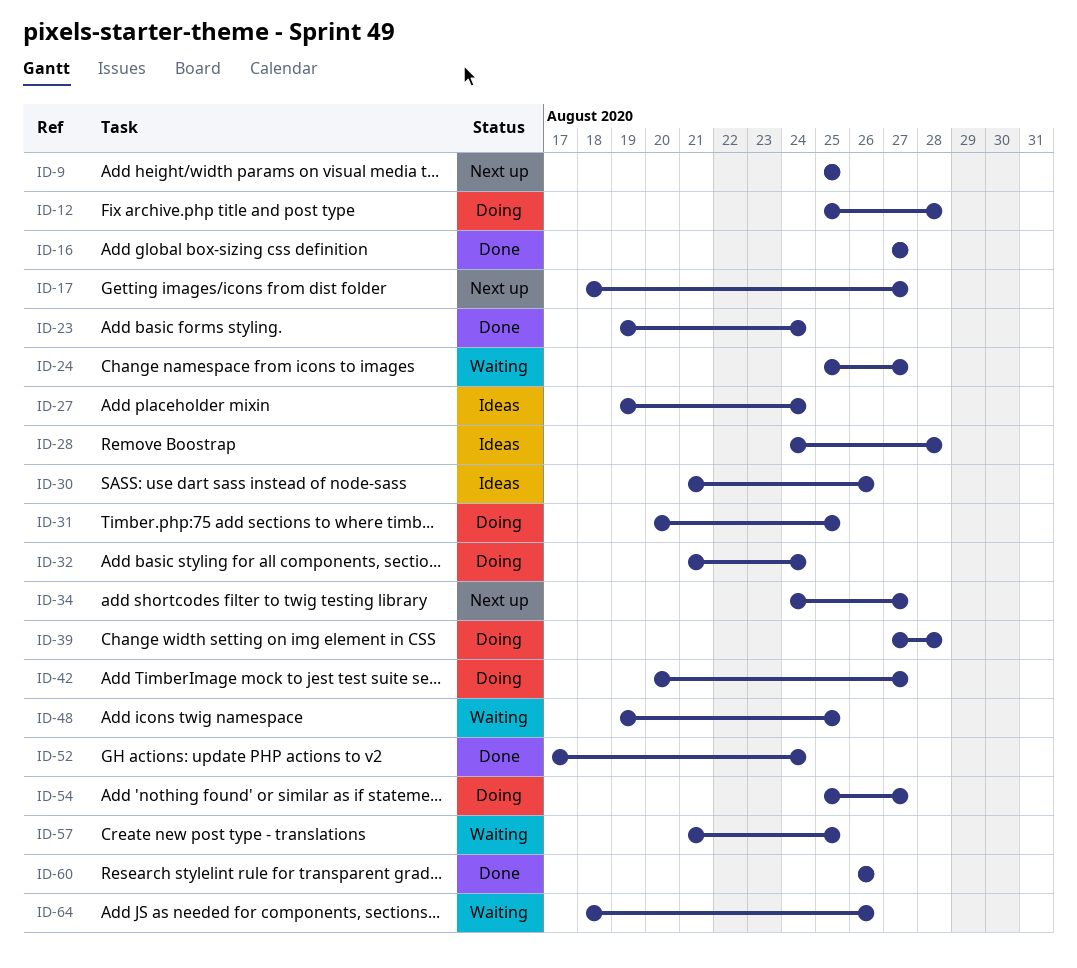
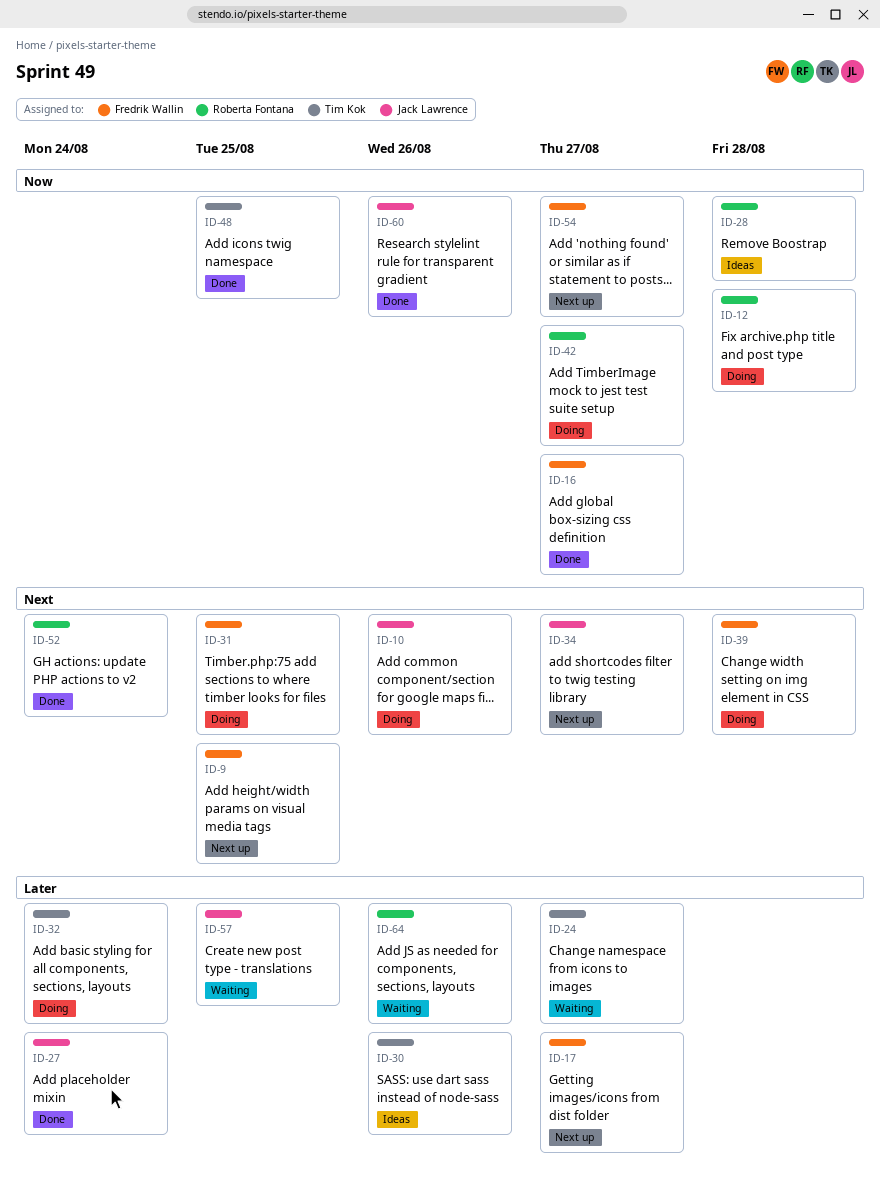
ID-10: none -> present
ID-23: present -> none
ID-27, status: Ideas -> Done
ID-48, status: Waiting -> Done
ID-54, status: Doing -> Next up

